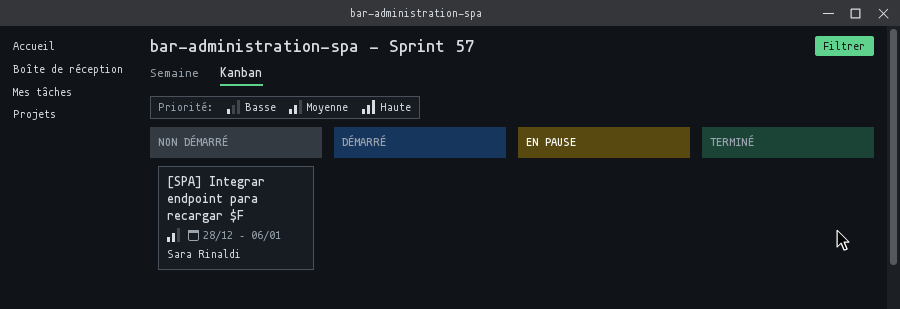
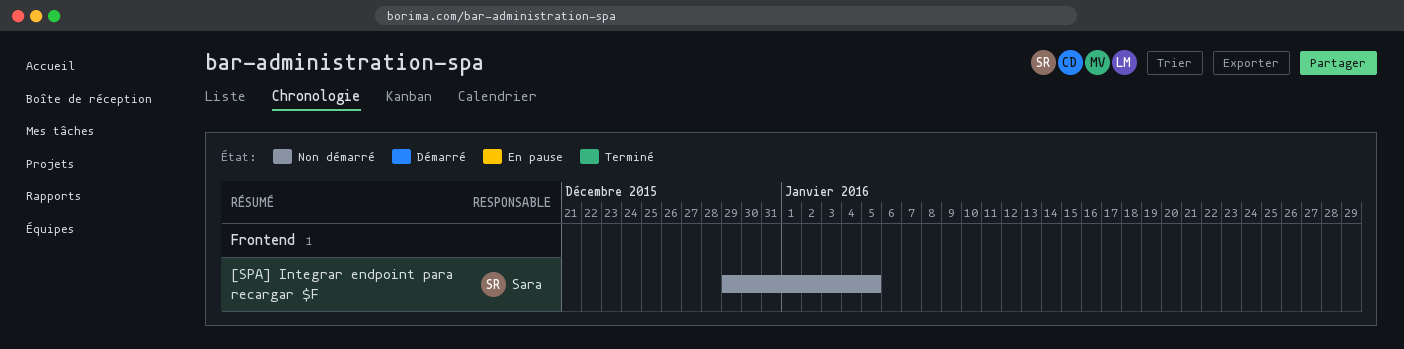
[SPA] Integrar endpoint para recargar $F, start: Dec 28 -> Dec 29
[SPA] Integrar endpoint para recargar $F, due: Jan 6 -> Jan 5

